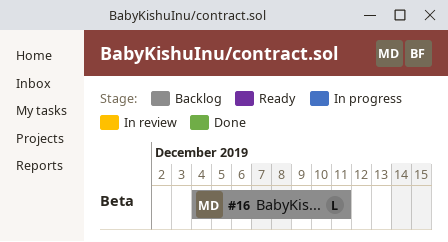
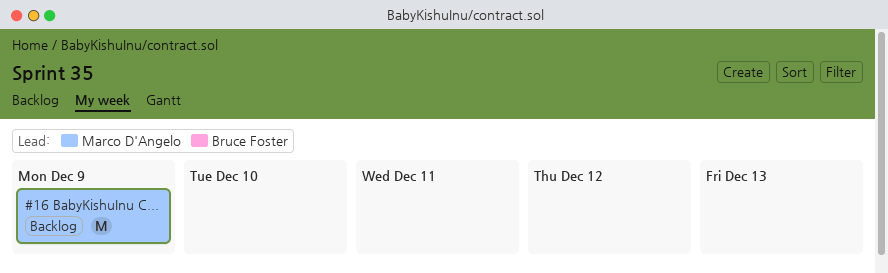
#16, estimate: L -> M
#16, due: Dec 11 -> Dec 9

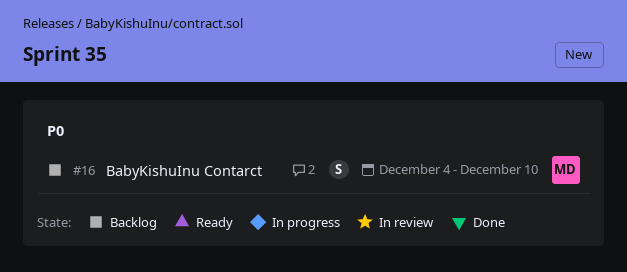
#16, estimate: M -> S
#16, due: Dec 9 -> Dec 10

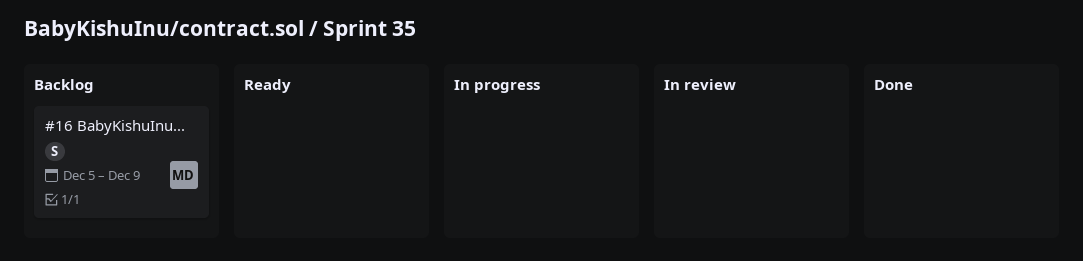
#16, start: Dec 4 -> Dec 5
#16, due: Dec 10 -> Dec 9

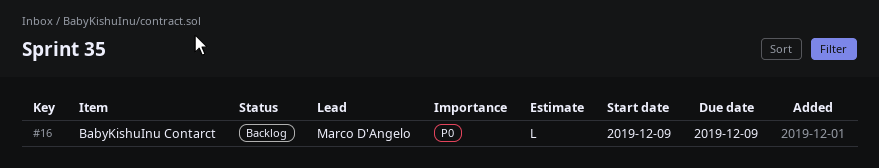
#16, estimate: S -> L
#16, start: Dec 5 -> Dec 9

